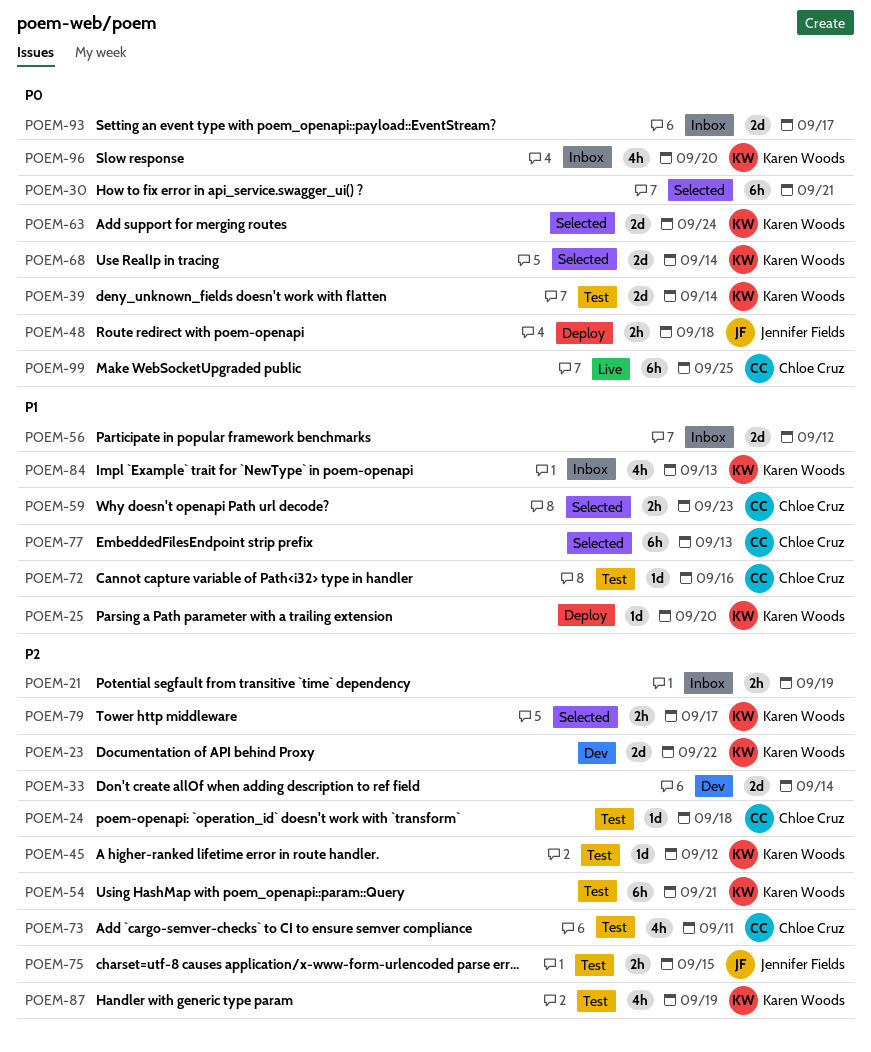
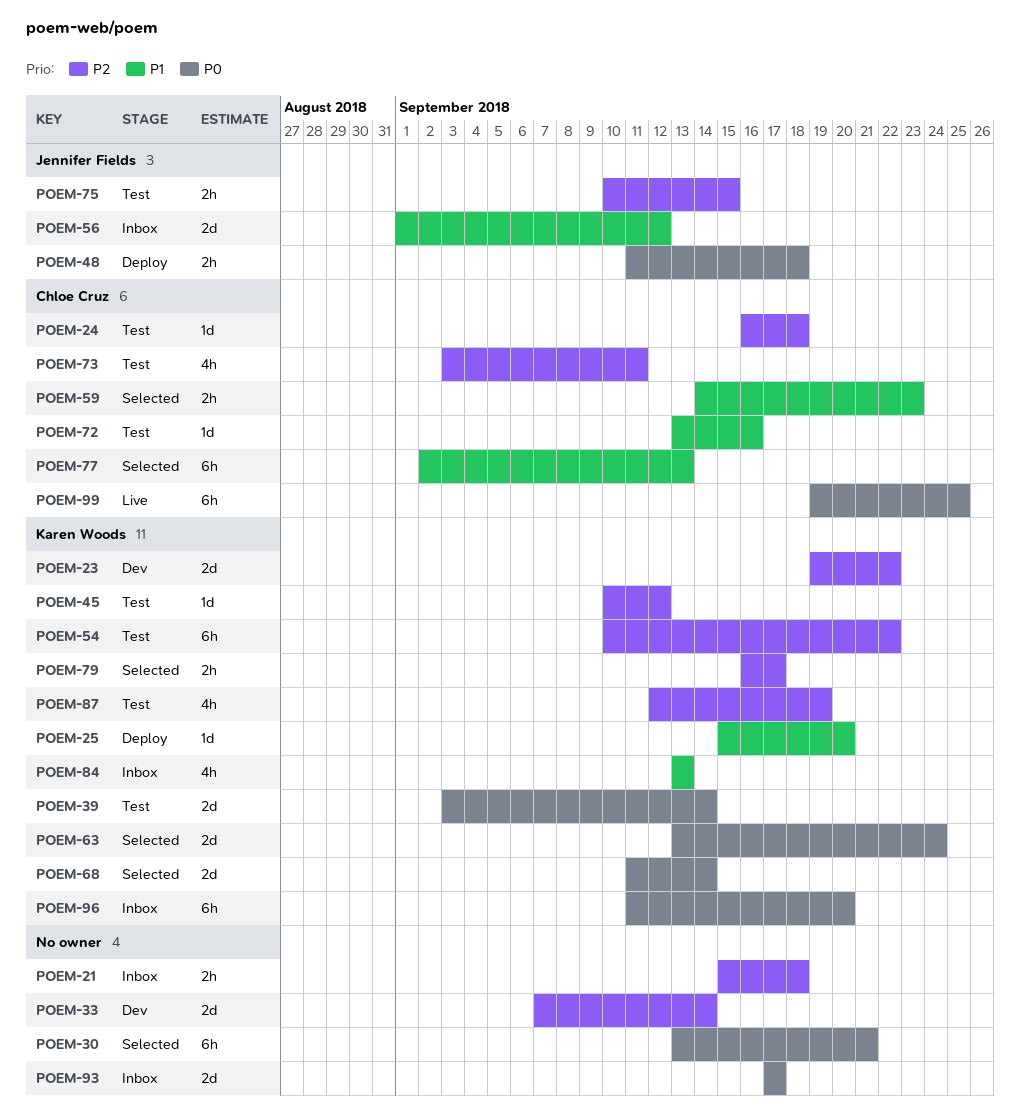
POEM-21, due: Sep 19 -> Sep 18
POEM-54, due: Sep 21 -> Sep 22
POEM-56, owner: none -> Jennifer Fields
POEM-96, estimate: 4h -> 6h

